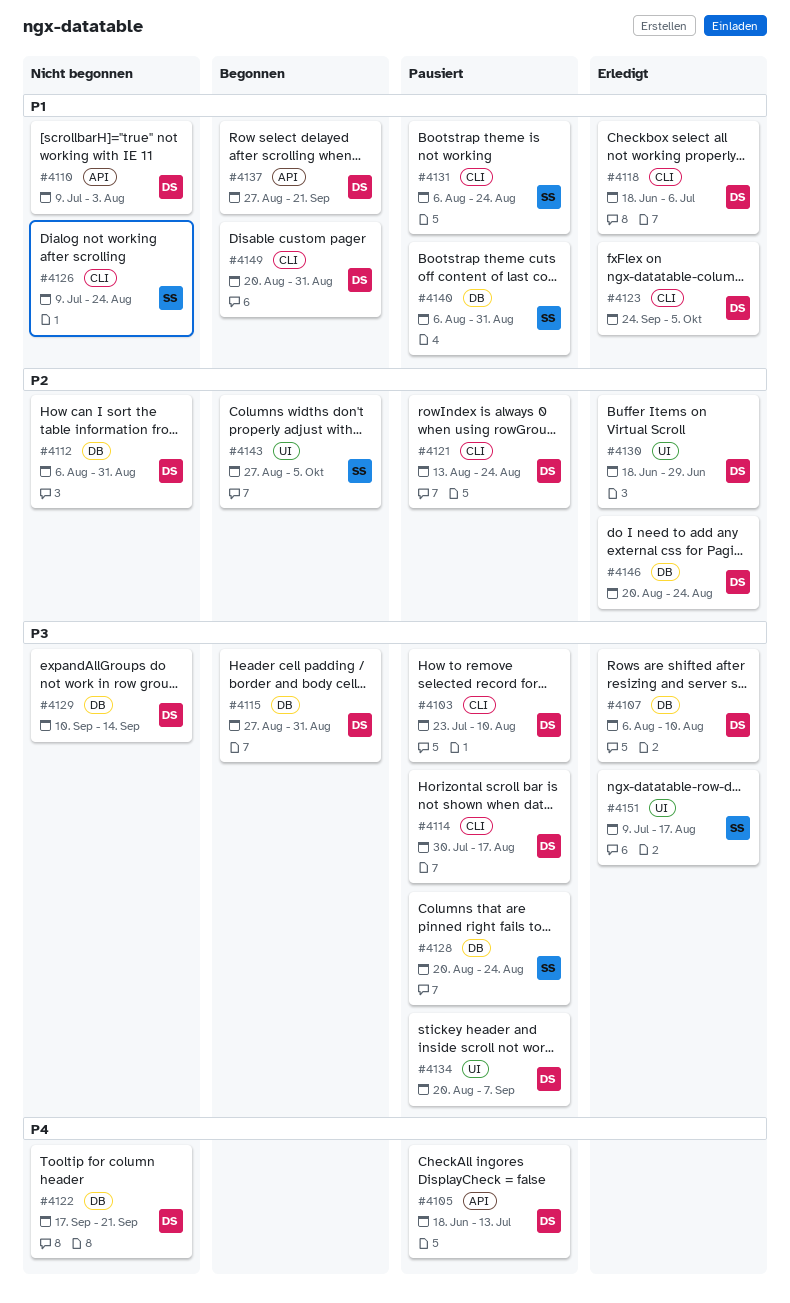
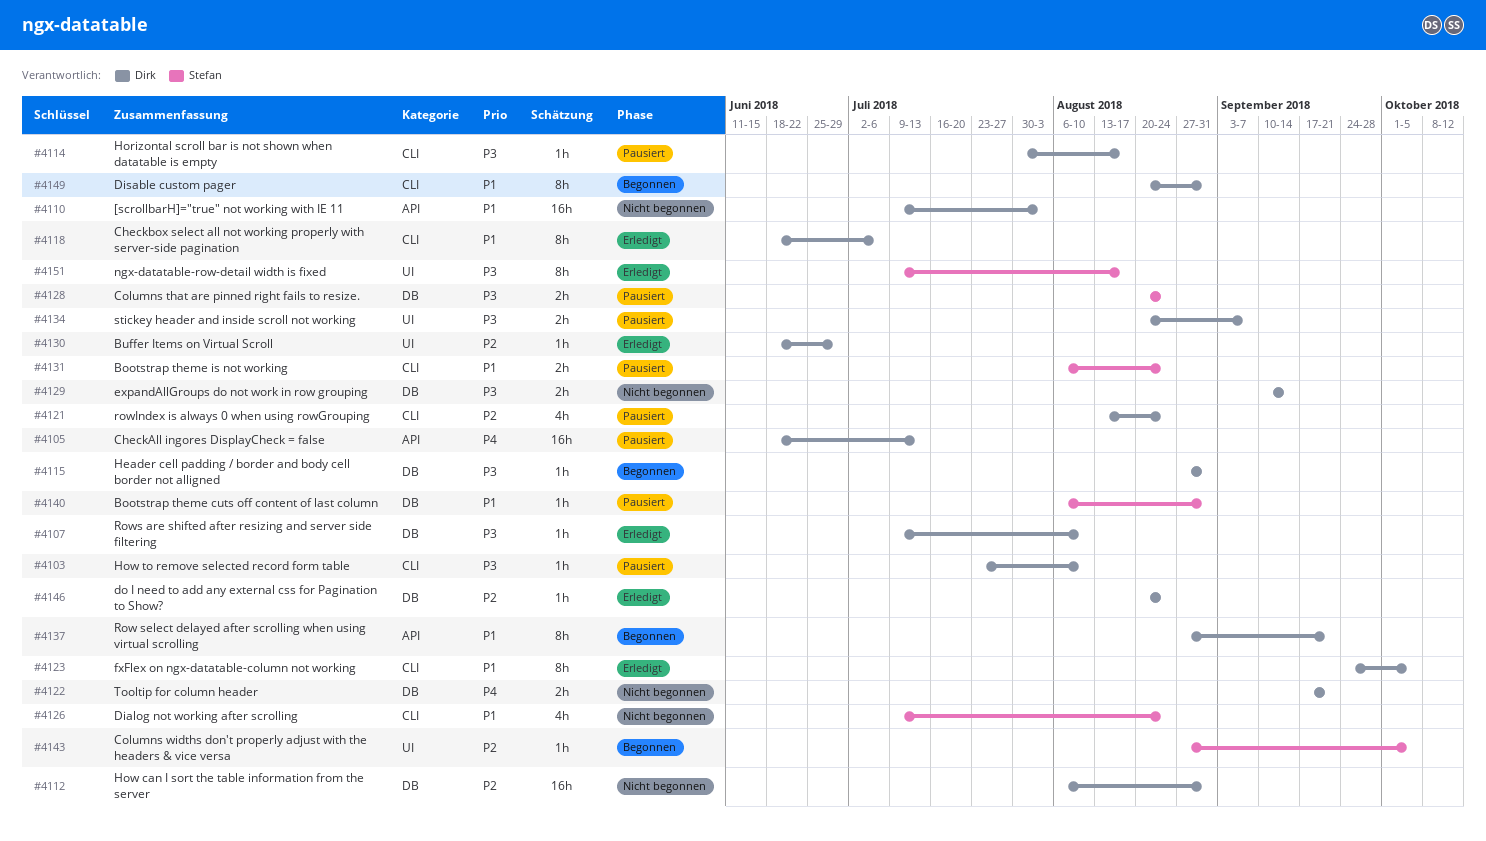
#4107, start: Aug 6 -> Jul 9

